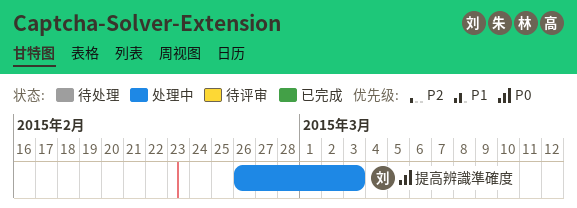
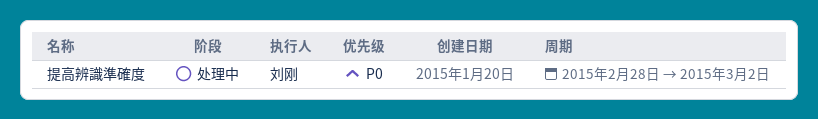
提高辨識準確度, start: Feb 26 -> Feb 28
提高辨識準確度, due: Mar 3 -> Mar 2

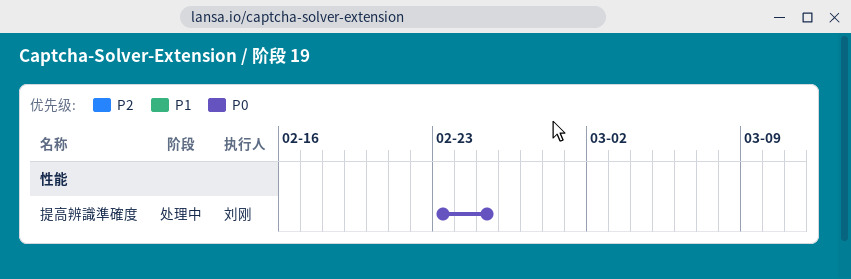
提高辨識準確度, start: Feb 28 -> Feb 23
提高辨識準確度, due: Mar 2 -> Feb 25

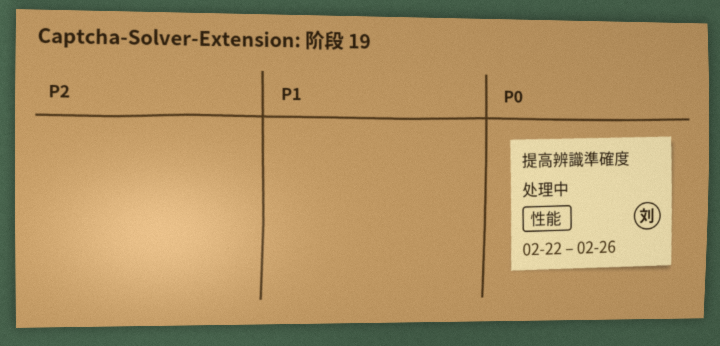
提高辨識準確度, start: Feb 23 -> Feb 22
提高辨識準確度, due: Feb 25 -> Feb 26

